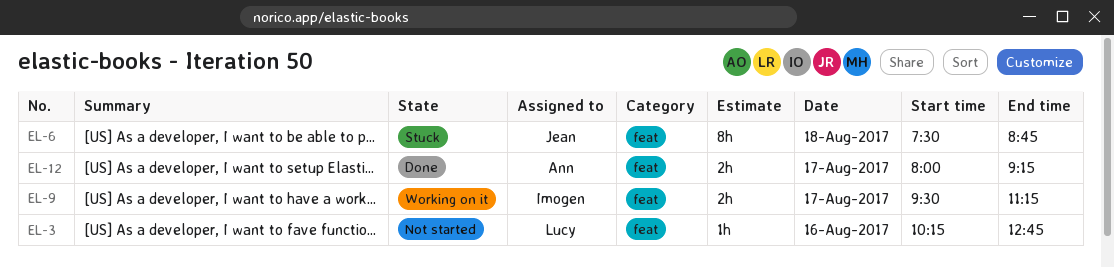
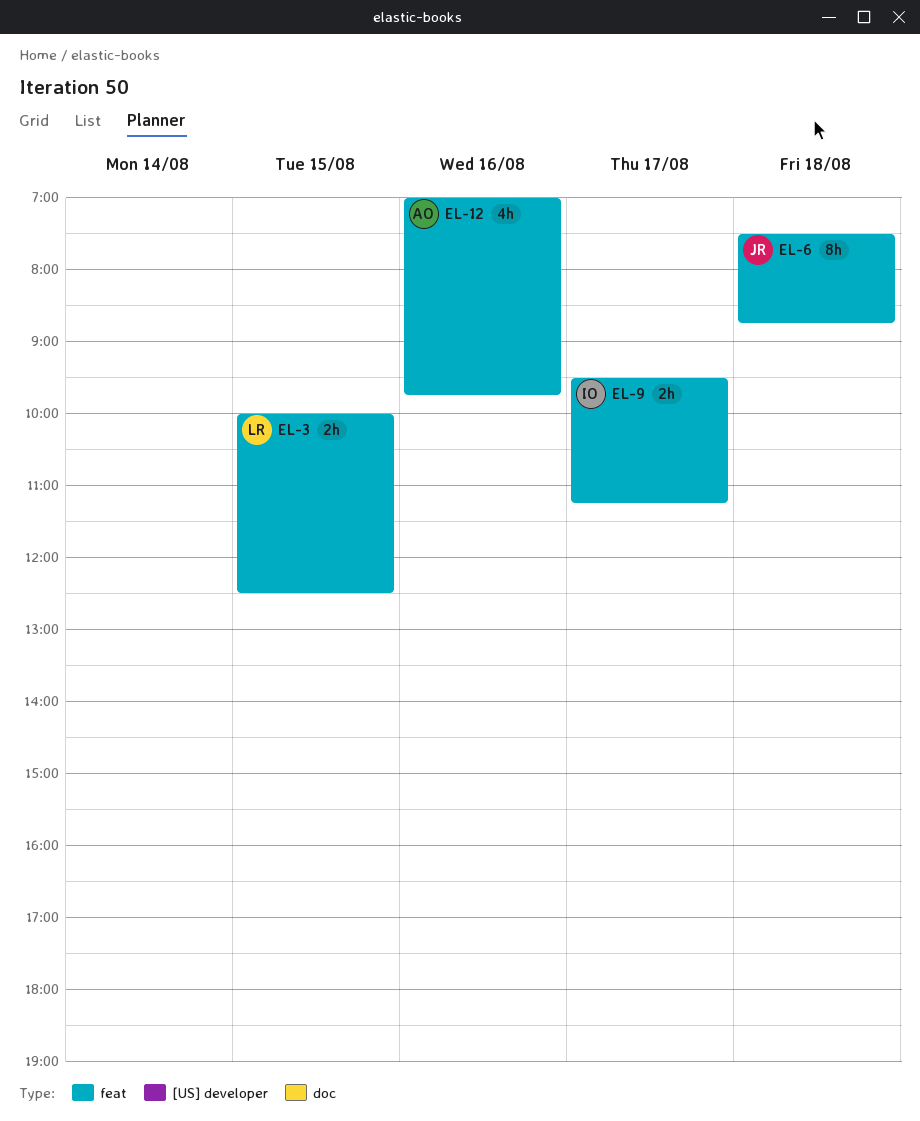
EL-3, estimate: 1h -> 2h
EL-3, day: Aug 16 -> Aug 15
EL-3, begins: 10:15 -> 10:00
EL-3, ends: 12:45 -> 12:30
EL-12, estimate: 2h -> 4h
EL-12, day: Aug 17 -> Aug 16
EL-12, begins: 08:00 -> 07:00
EL-12, ends: 09:15 -> 09:45

